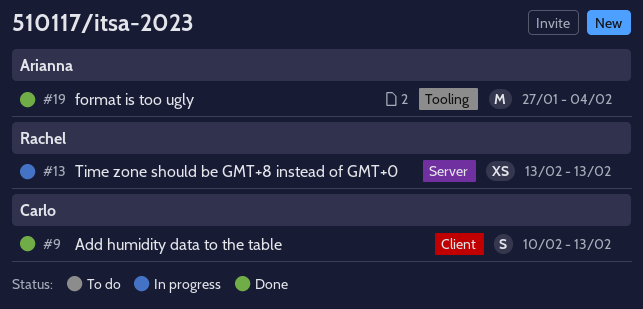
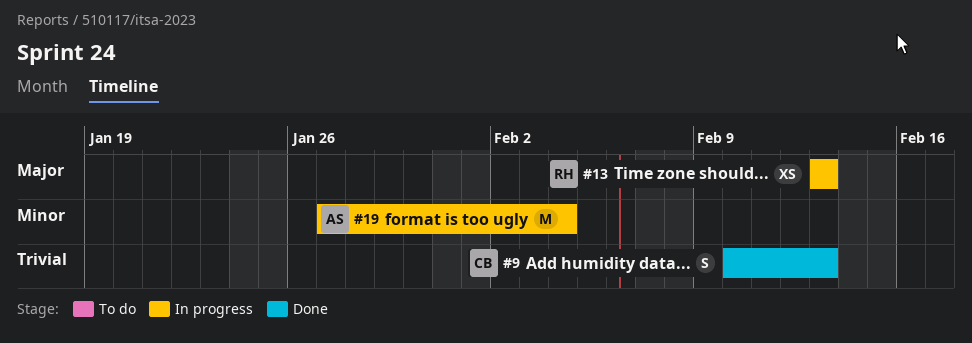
#19, status: Done -> In progress

